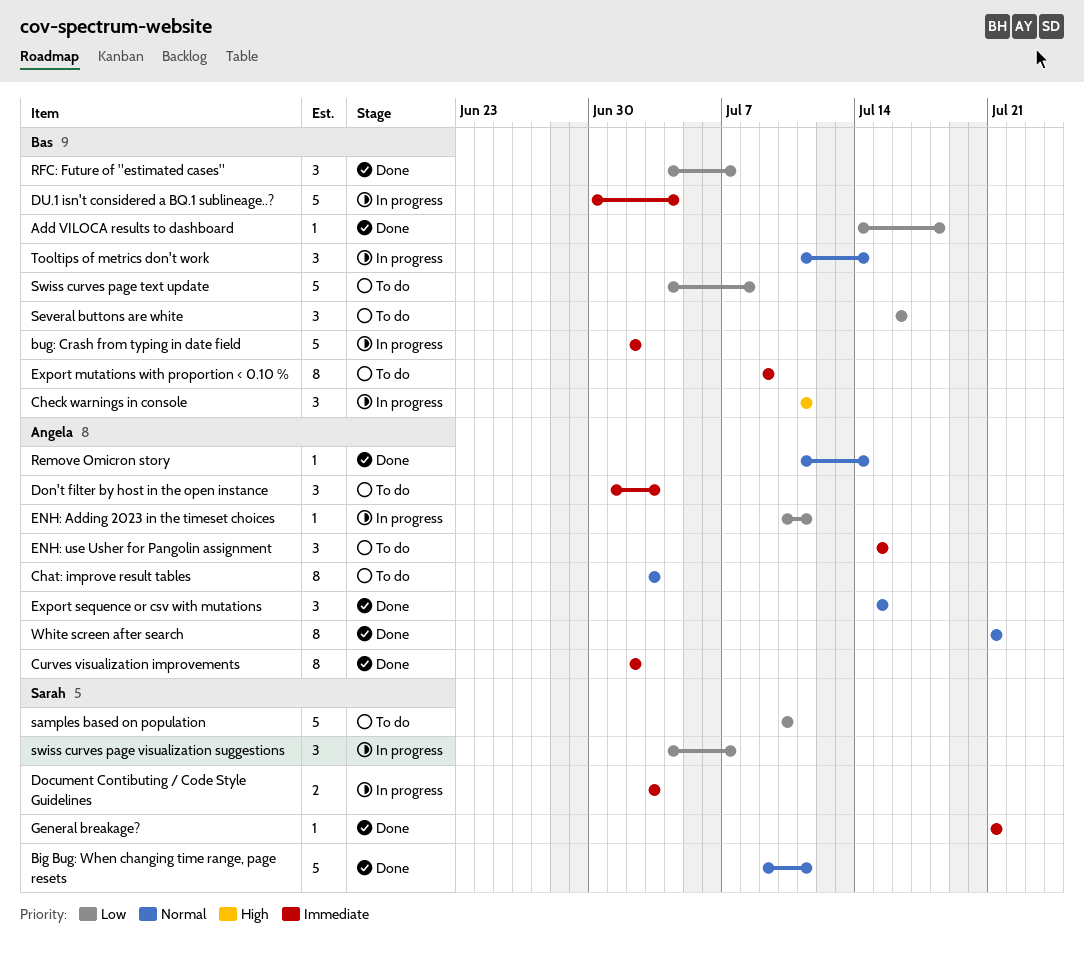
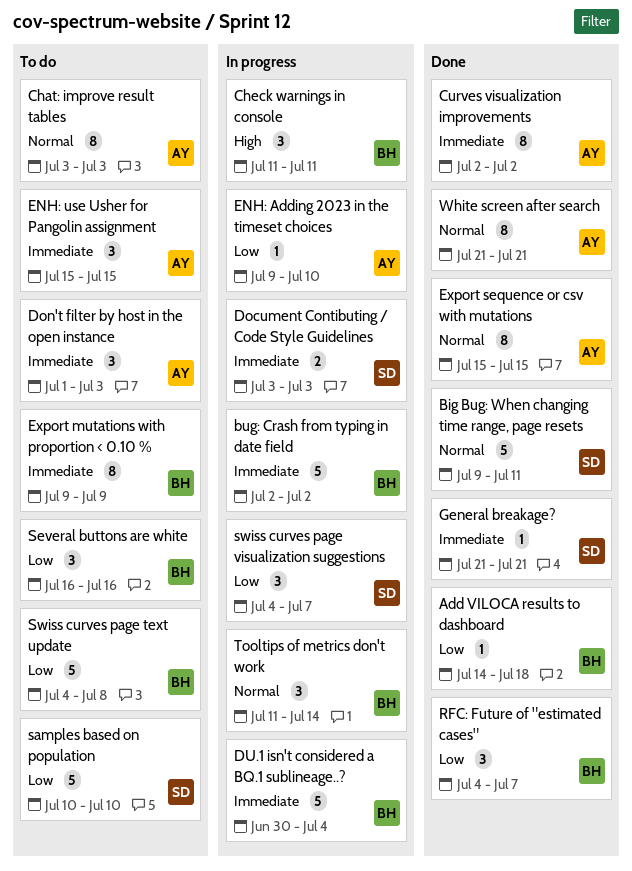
ENH: Adding 2023 in the timeset choices, start: Jul 10 -> Jul 9
ENH: Adding 2023 in the timeset choices, due: Jul 11 -> Jul 10
Export sequence or csv with mutations, estimate: 3 -> 8
Remove Omicron story: present -> none

